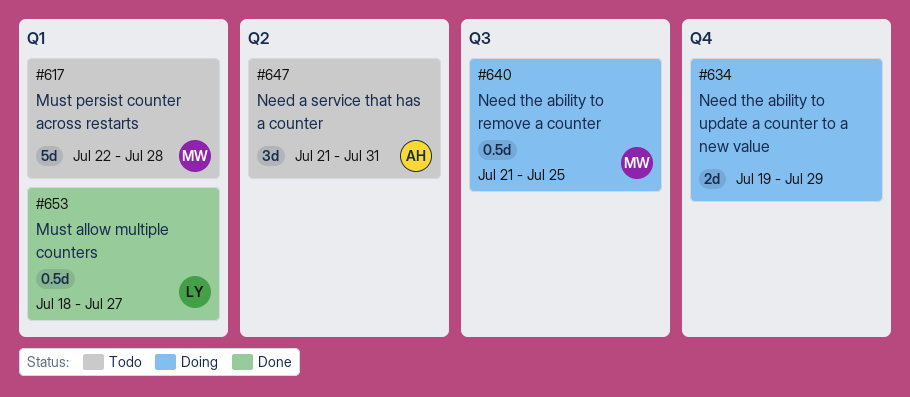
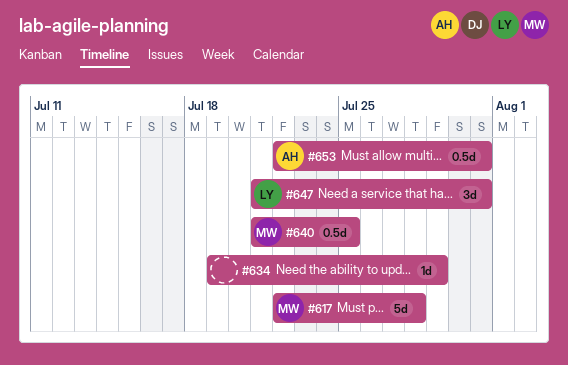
#634, estimate: 2d -> 1d
#647, owner: AH -> LY
#653, owner: LY -> AH
#653, start: Jul 18 -> Jul 22
#653, due: Jul 27 -> Jul 31

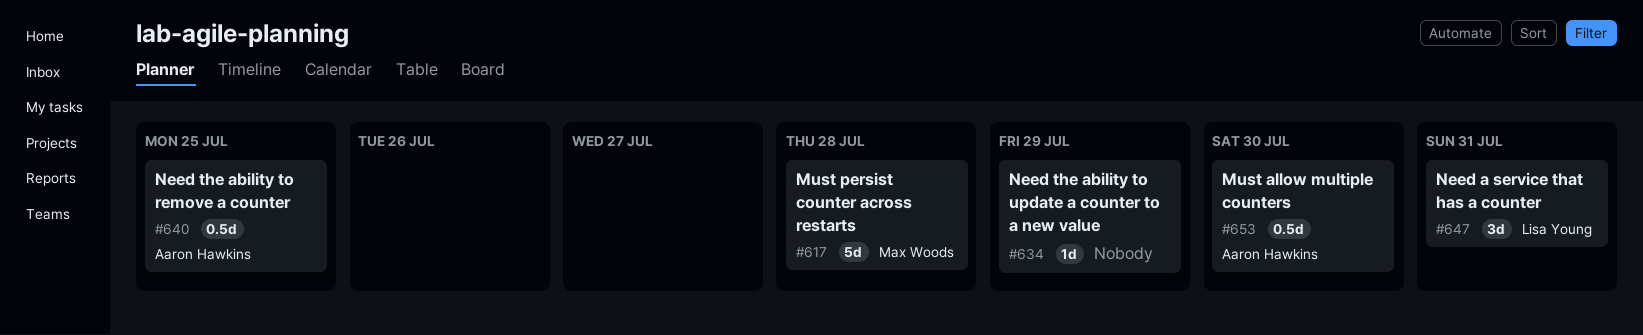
#640, owner: Max Woods -> Aaron Hawkins
#653, due: Jul 31 -> Jul 30

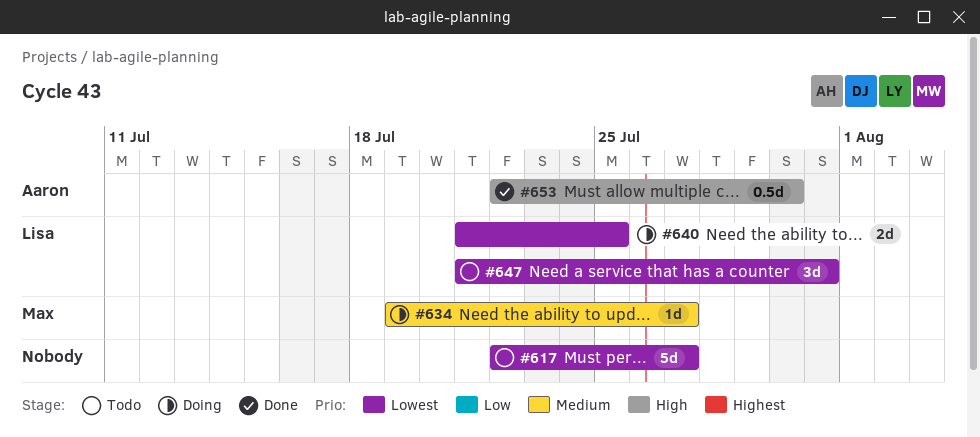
#617, owner: Max Woods -> none
#617, due: Jul 28 -> Jul 27
#634, owner: none -> Max Woods
#634, due: Jul 29 -> Jul 27
#640, owner: Aaron Hawkins -> Lisa Young
#640, estimate: 0.5d -> 2d

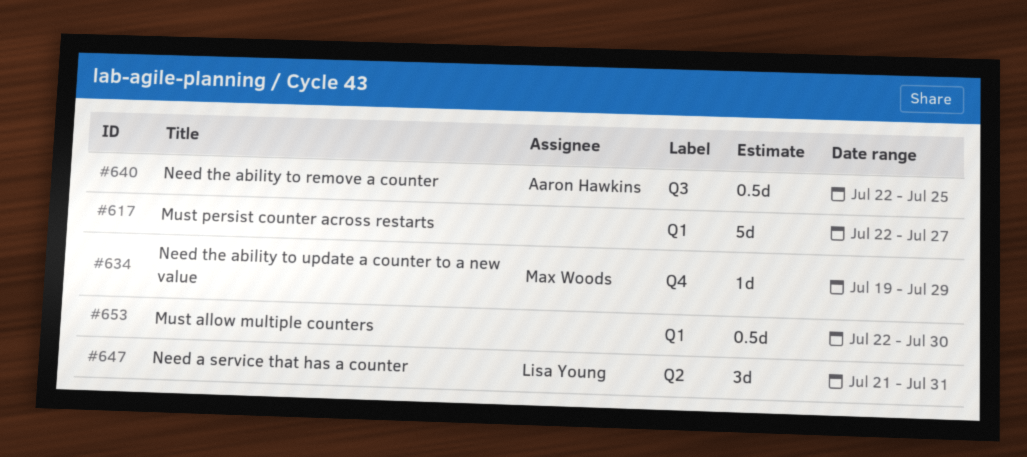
#634, due: Jul 27 -> Jul 29
#640, owner: Lisa Young -> Aaron Hawkins
#640, estimate: 2d -> 0.5d
#640, start: Jul 21 -> Jul 22
#653, owner: Aaron Hawkins -> none

